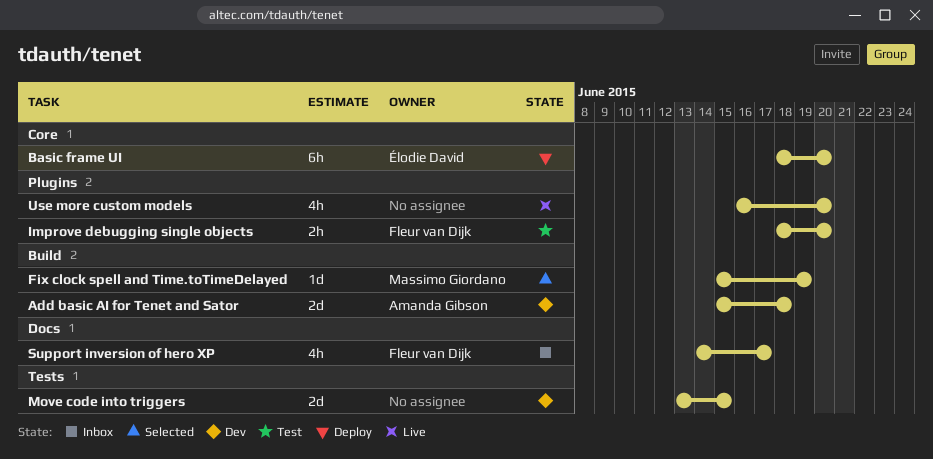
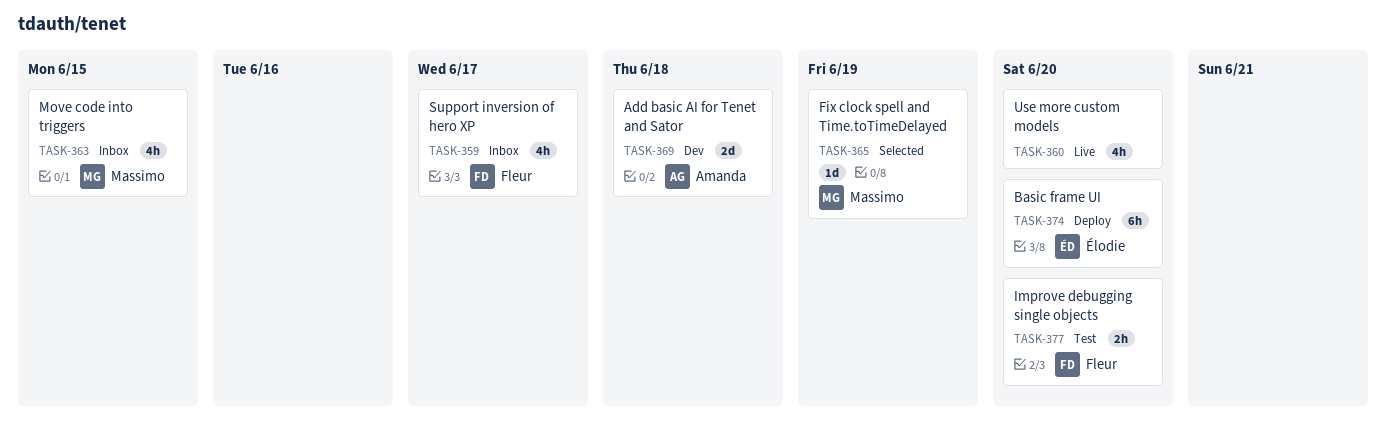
Move code into triggers, status: Dev -> Inbox
Move code into triggers, owner: none -> Massimo Giordano
Move code into triggers, estimate: 2d -> 4h

